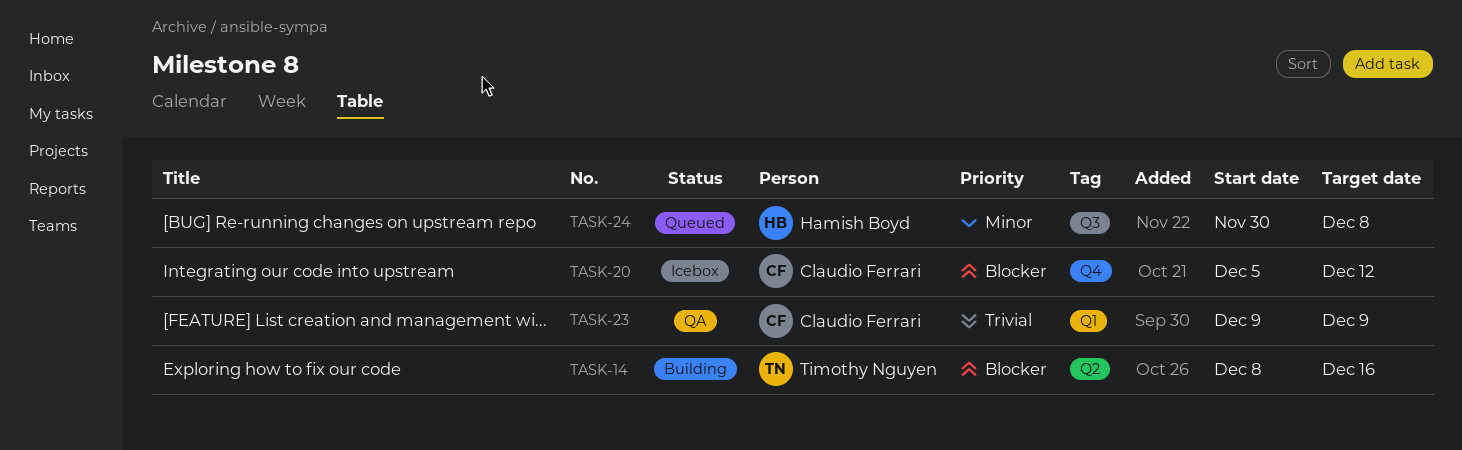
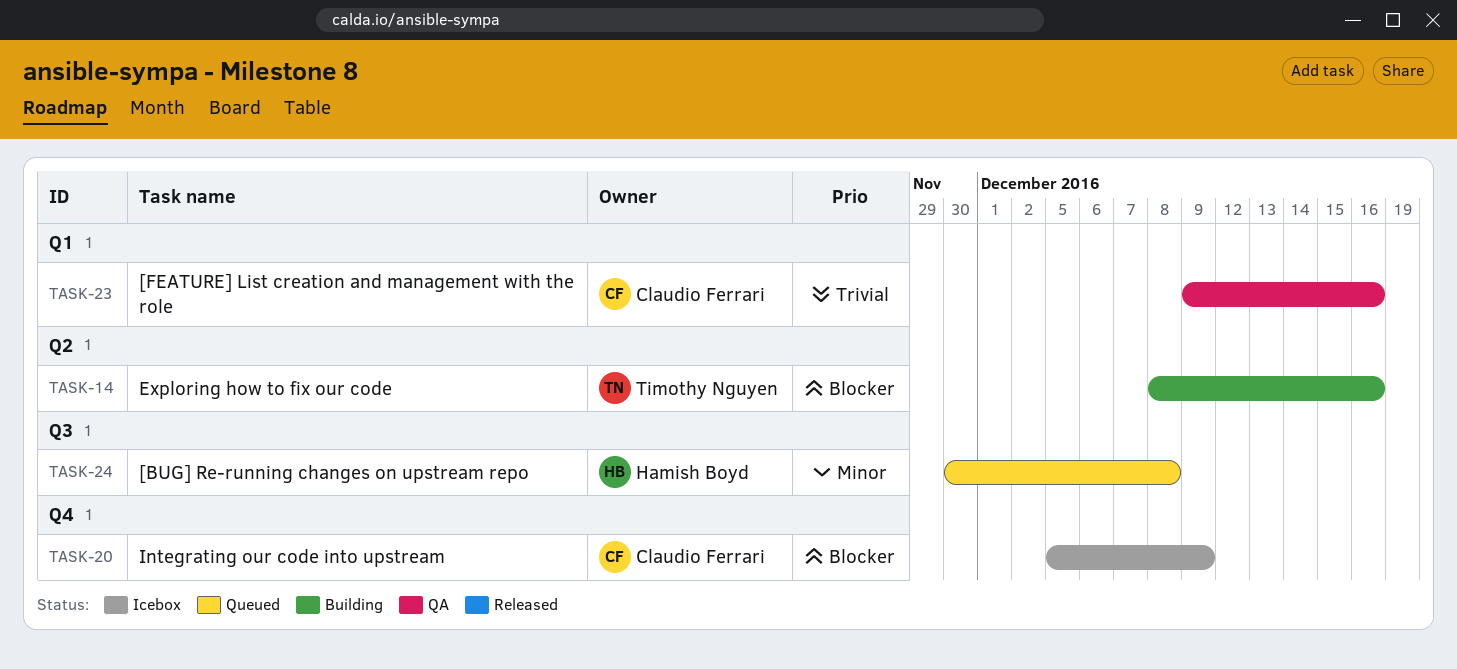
TASK-20, due: Dec 12 -> Dec 9
TASK-23, due: Dec 9 -> Dec 16

